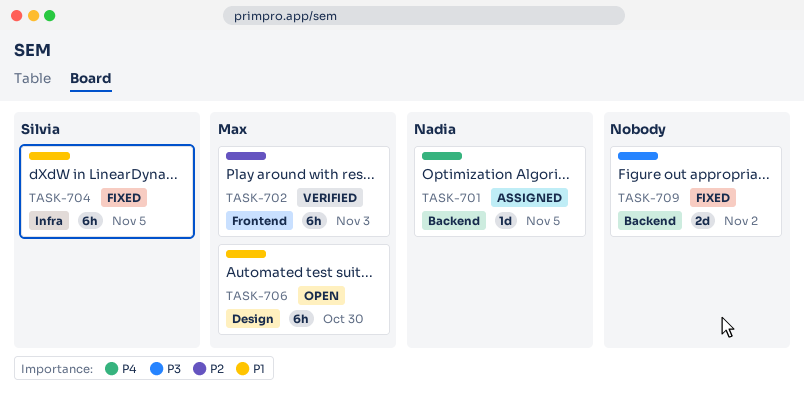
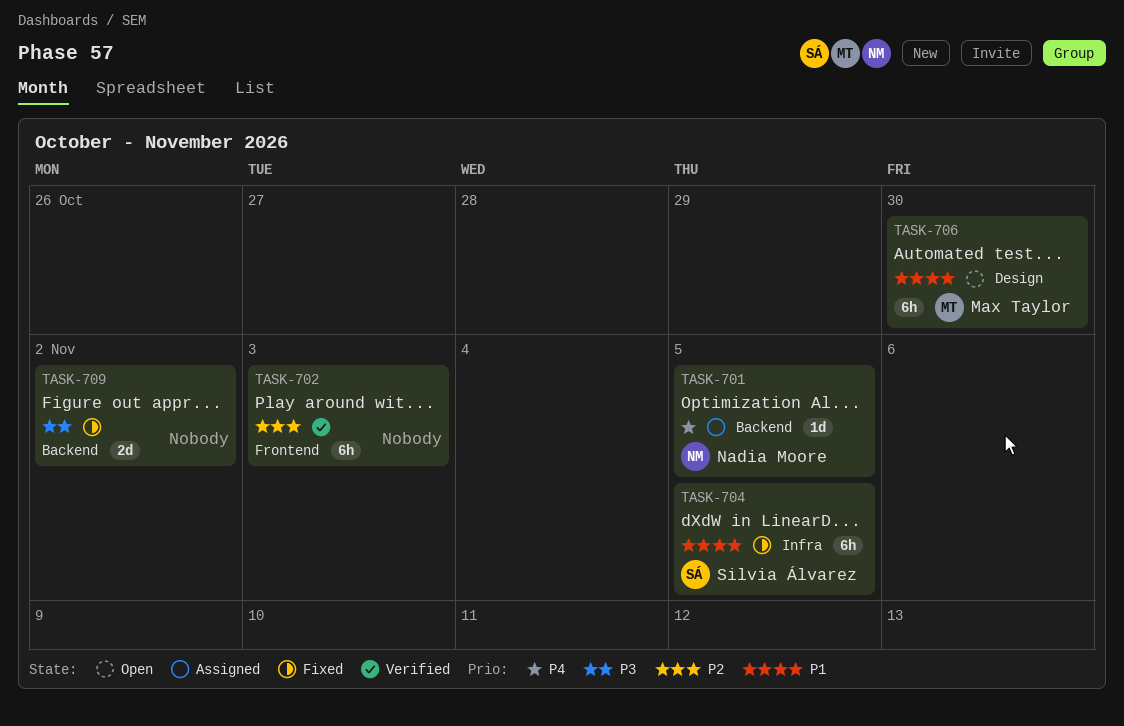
TASK-702, owner: Max Taylor -> none

